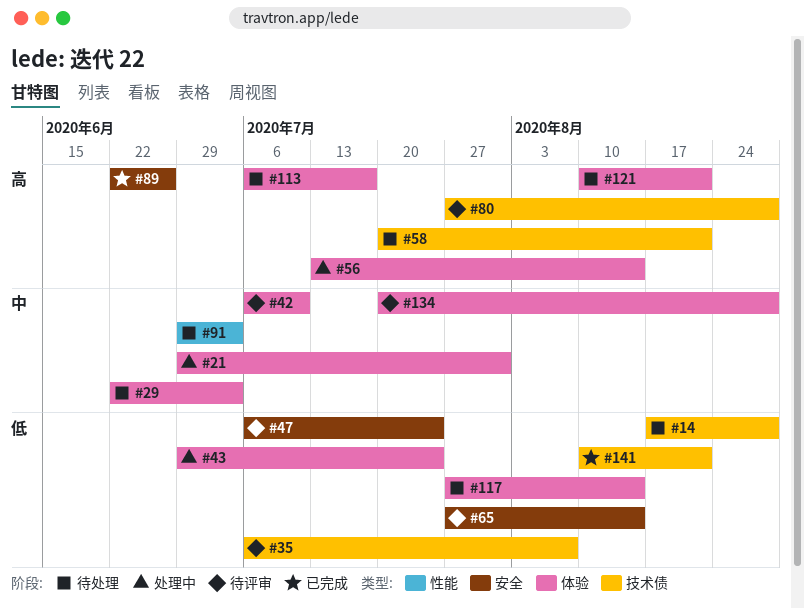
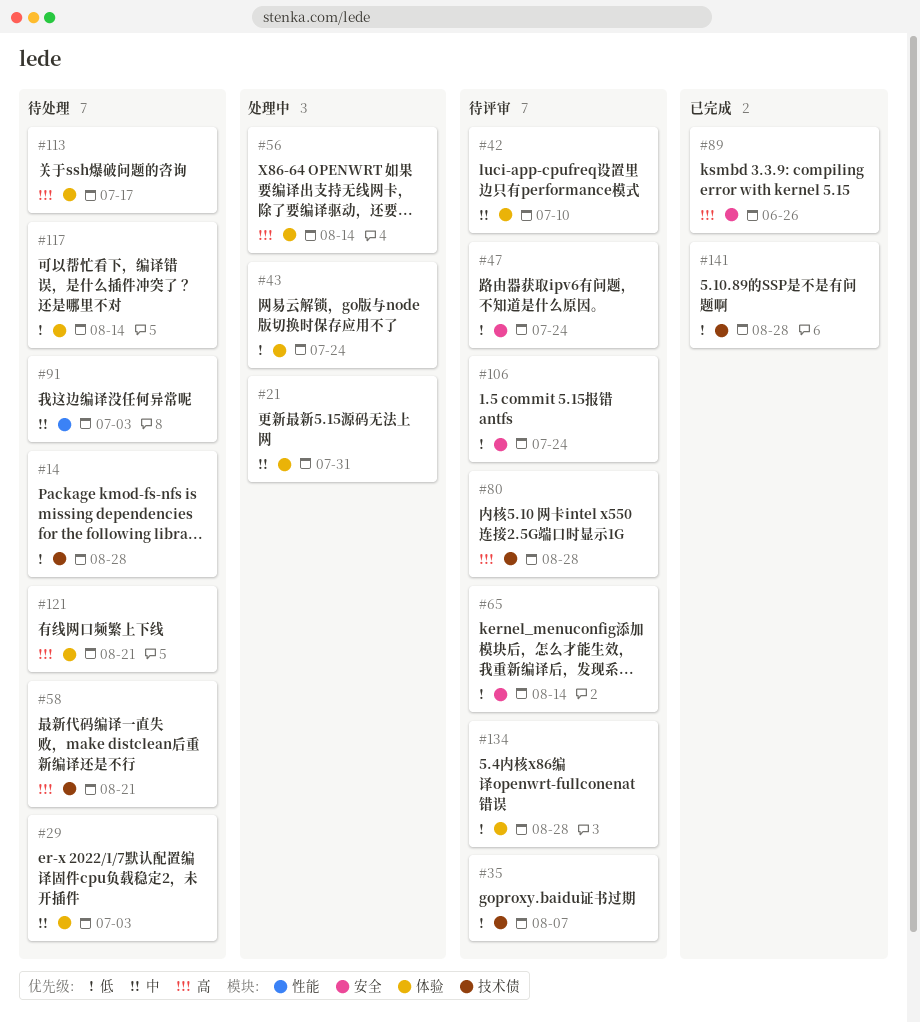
#106: none -> present
#134, priority: 中 -> 低
#141, due: Aug 21 -> Aug 28

